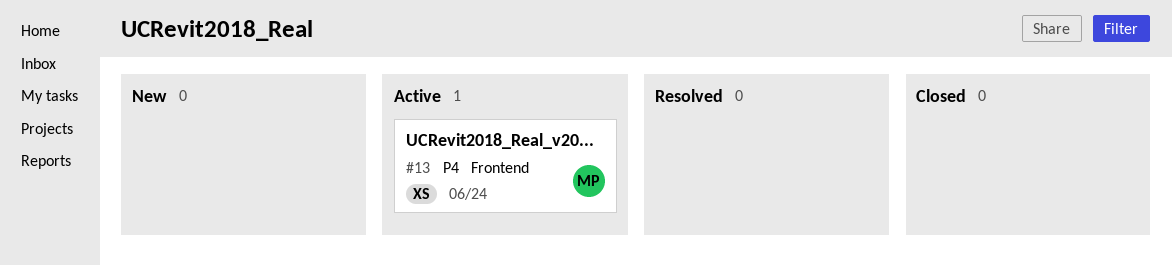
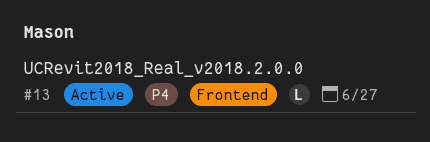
#13, estimate: XS -> L
#13, due: Jun 24 -> Jun 27

